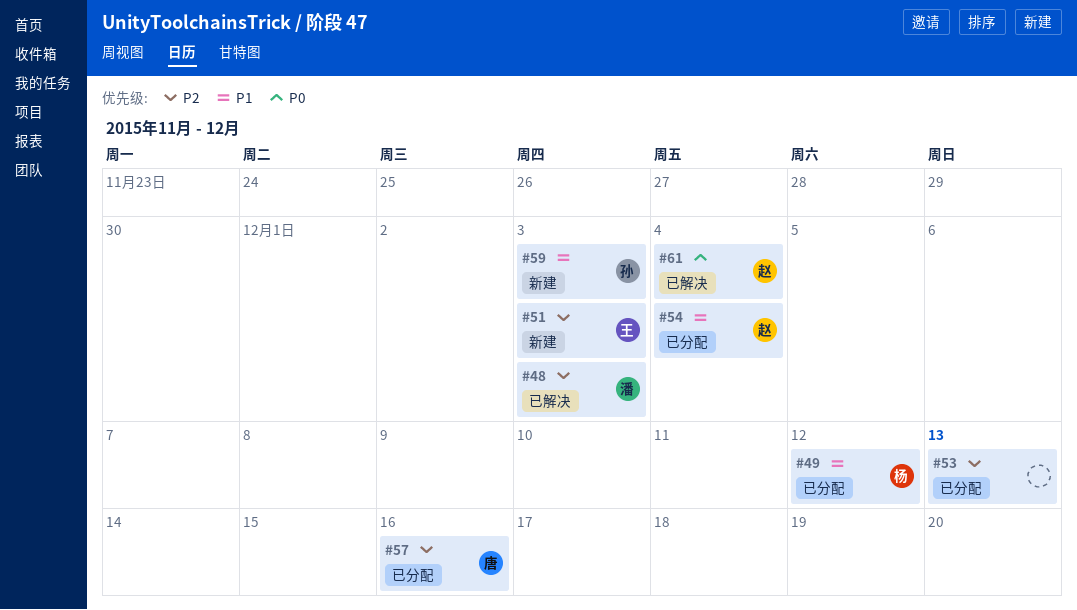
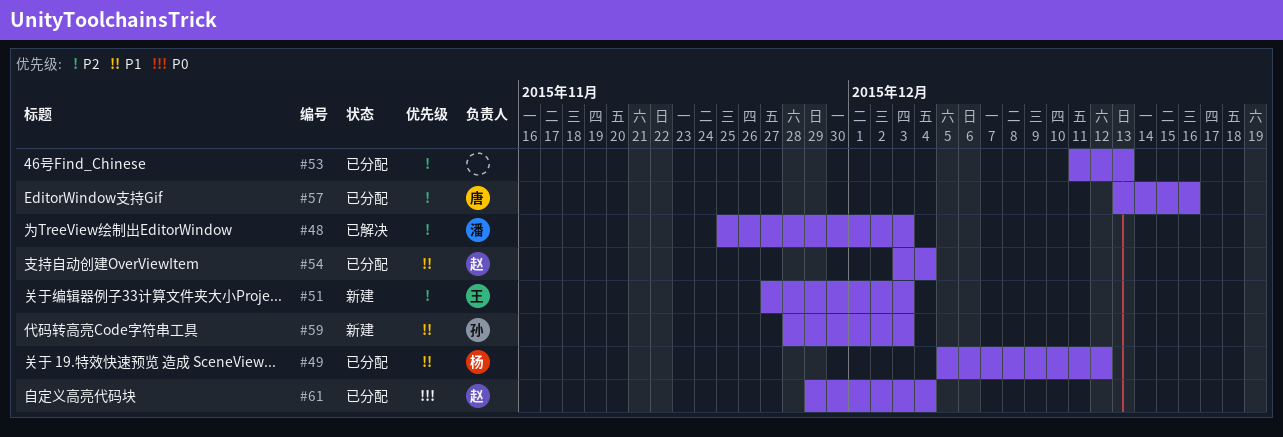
#61, status: 已解决 -> 已分配

